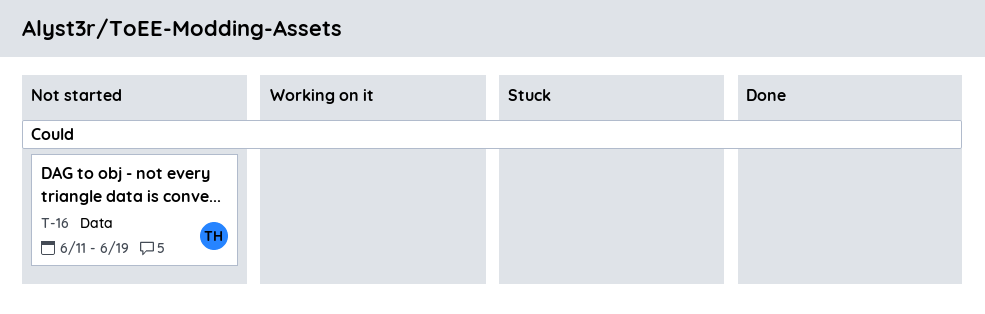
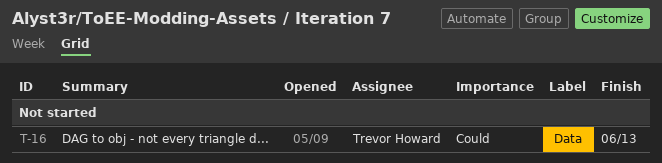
T-16, due: Jun 19 -> Jun 13

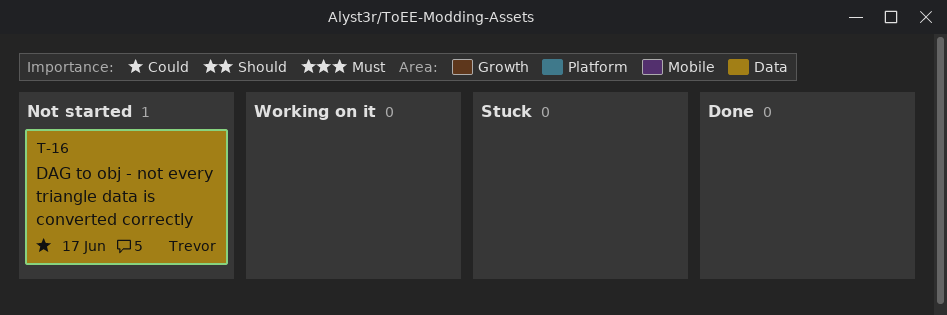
T-16, due: Jun 13 -> Jun 17

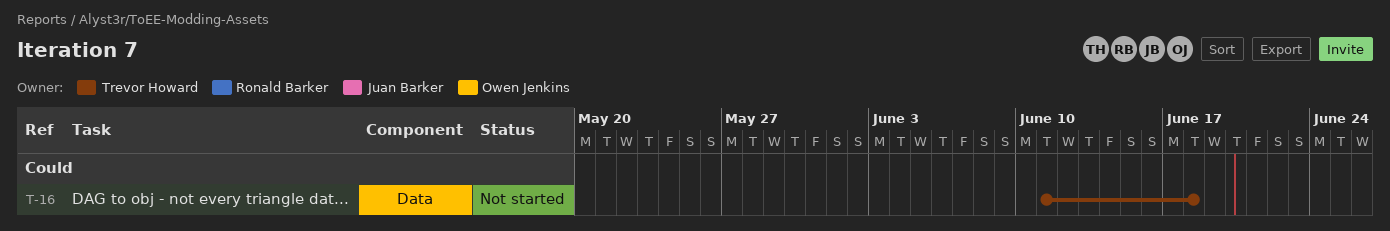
T-16, due: Jun 17 -> Jun 18

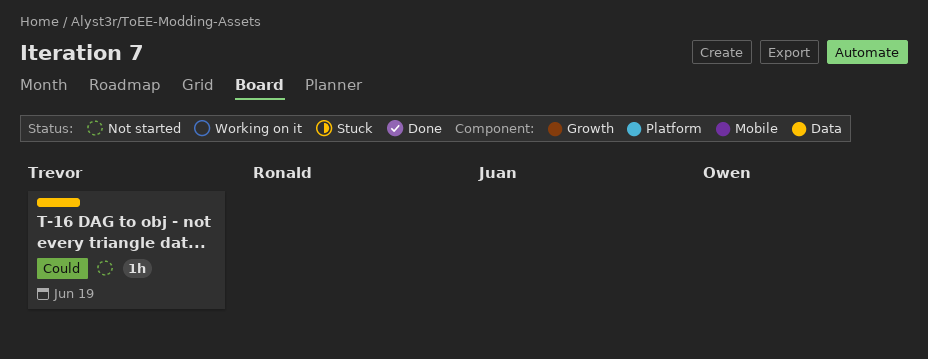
T-16, due: Jun 18 -> Jun 19

